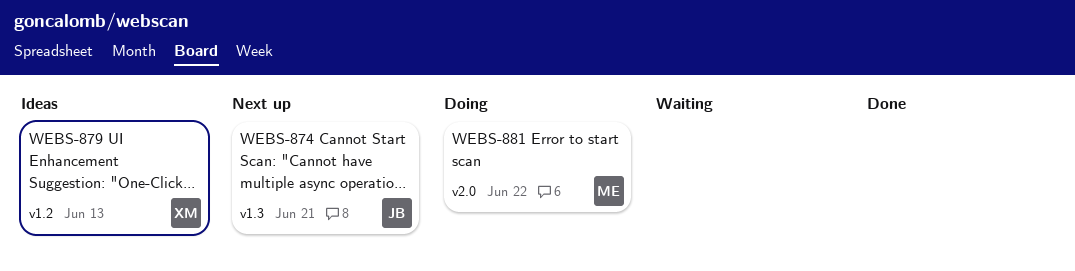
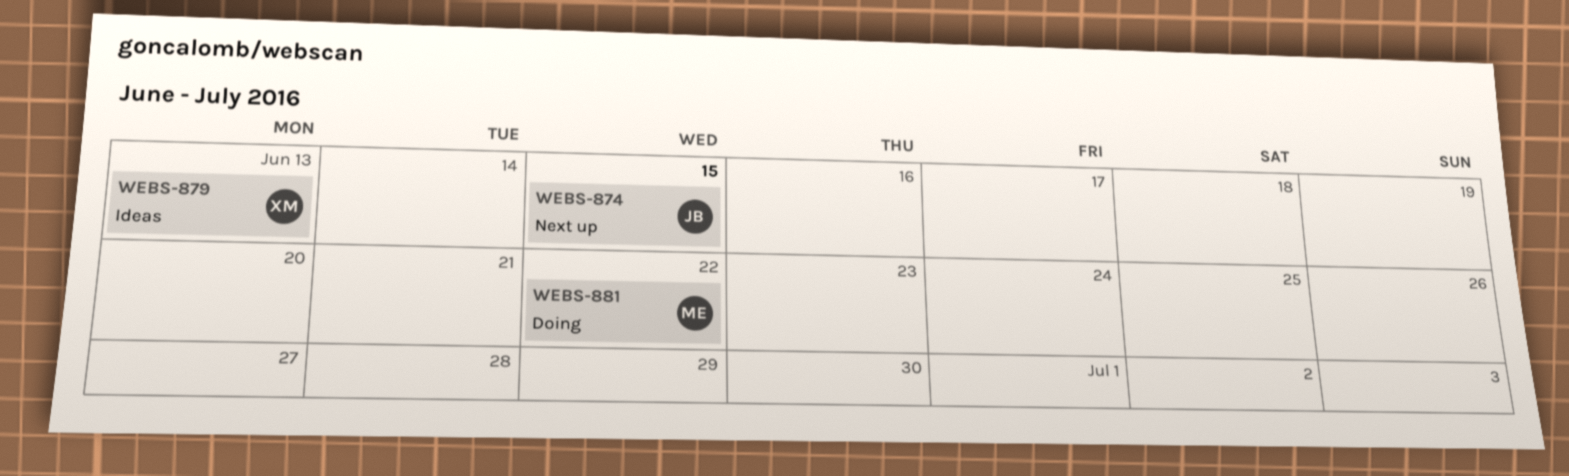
WEBS-874, due: Jun 21 -> Jun 15

